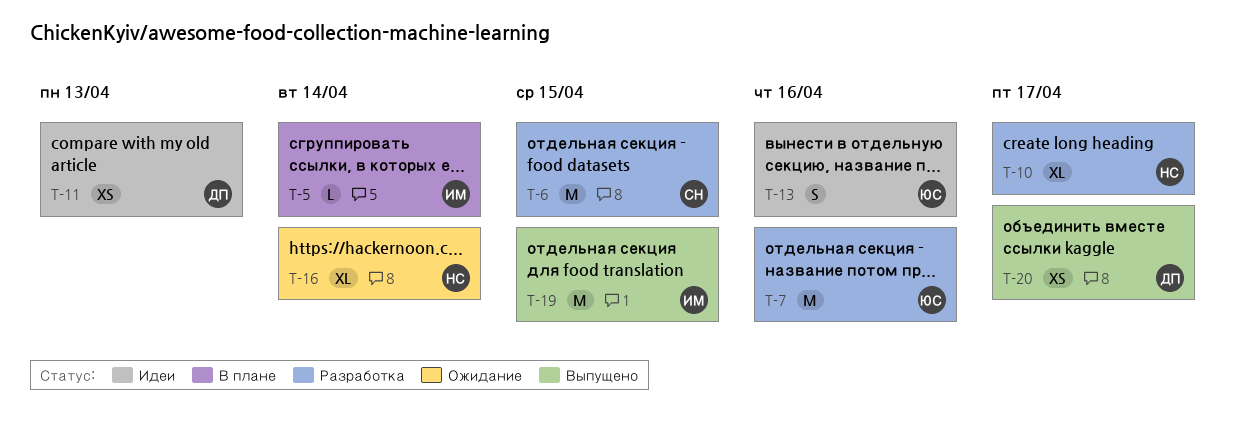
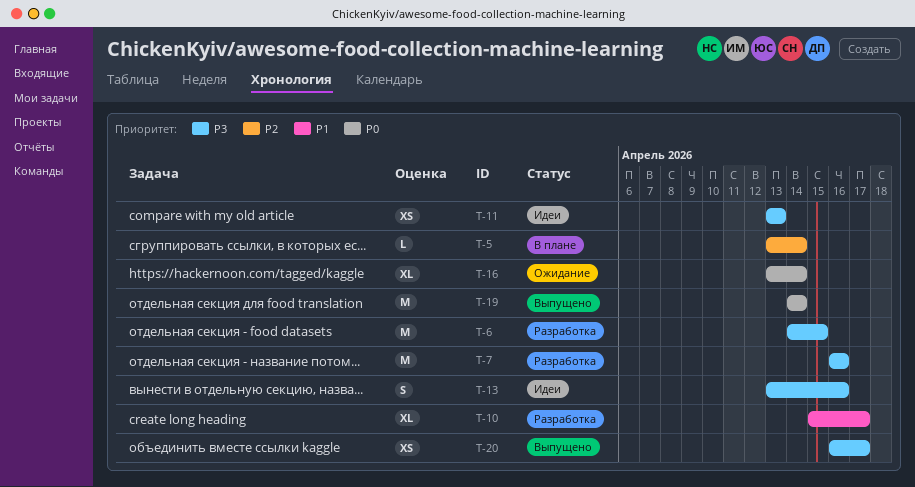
T-19, due: Apr 15 -> Apr 14

